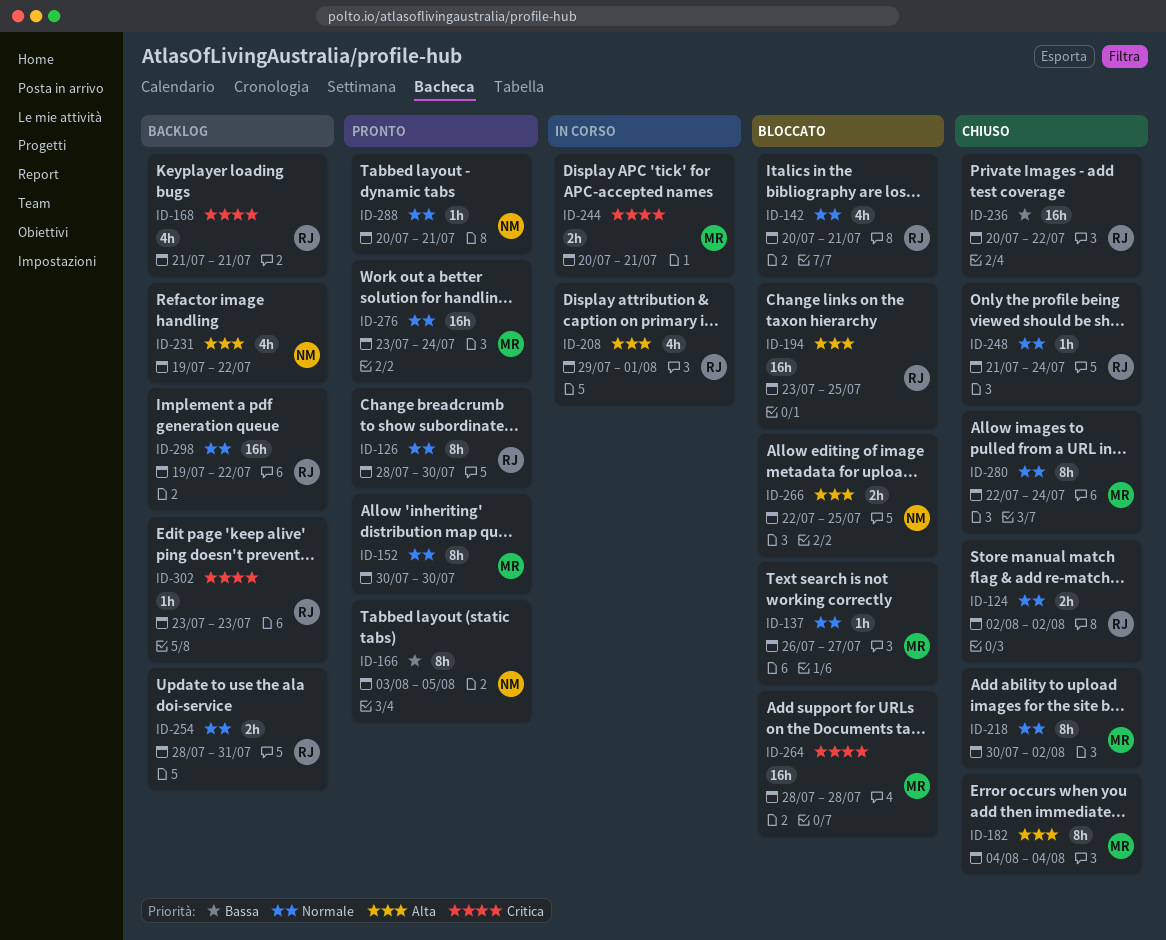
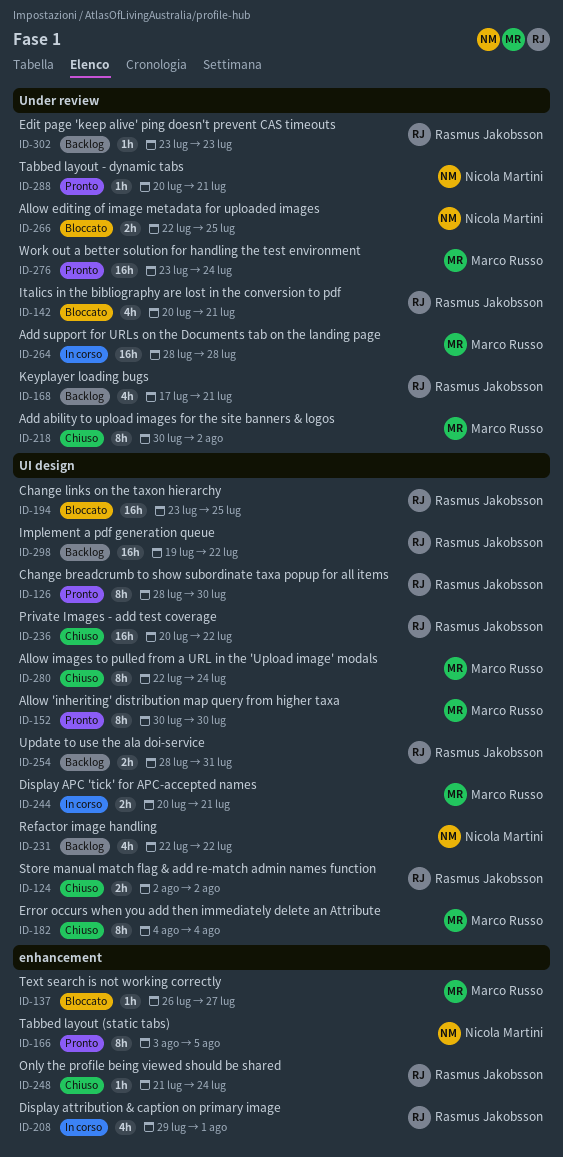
ID-168, start: Jul 21 -> Jul 17
ID-231, start: Jul 19 -> Jul 22
ID-264, status: Bloccato -> In corso

